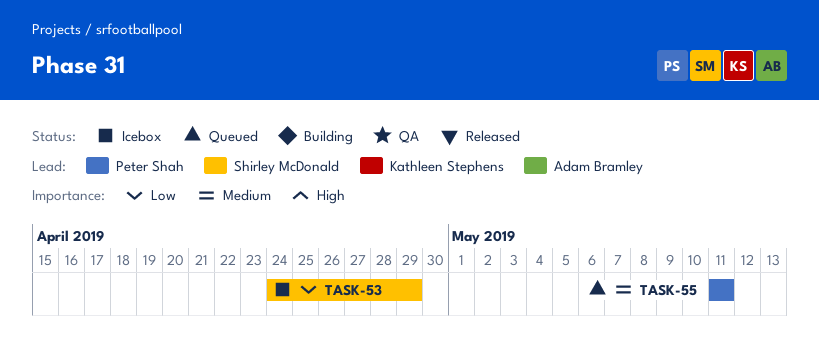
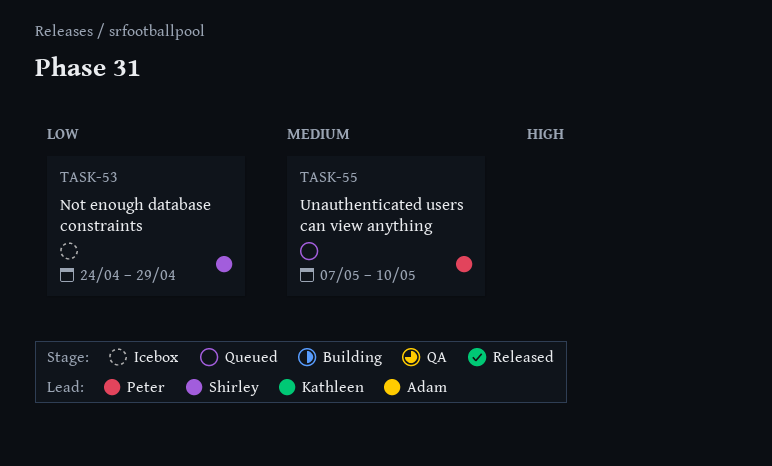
TASK-55, start: May 11 -> May 7
TASK-55, due: May 11 -> May 10

